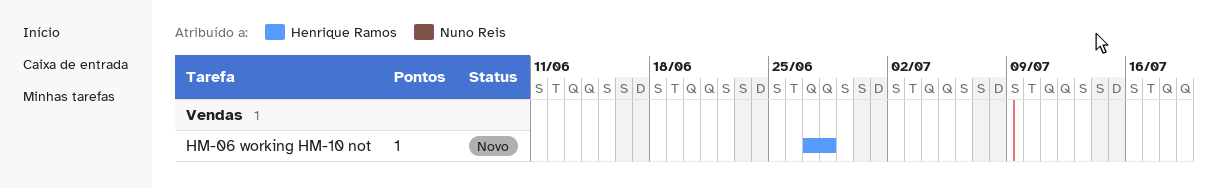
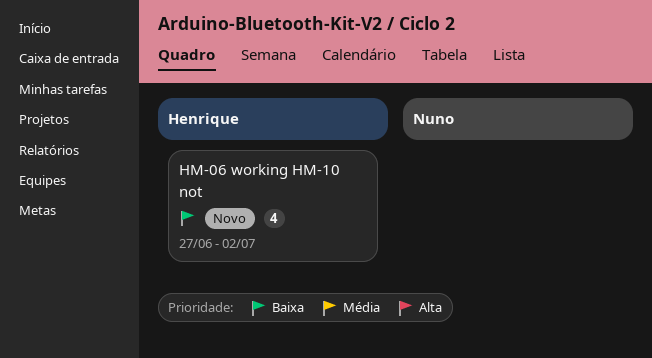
HM-06 working HM-10 not, estimate: 1 -> 4
HM-06 working HM-10 not, due: Jun 28 -> Jul 2

